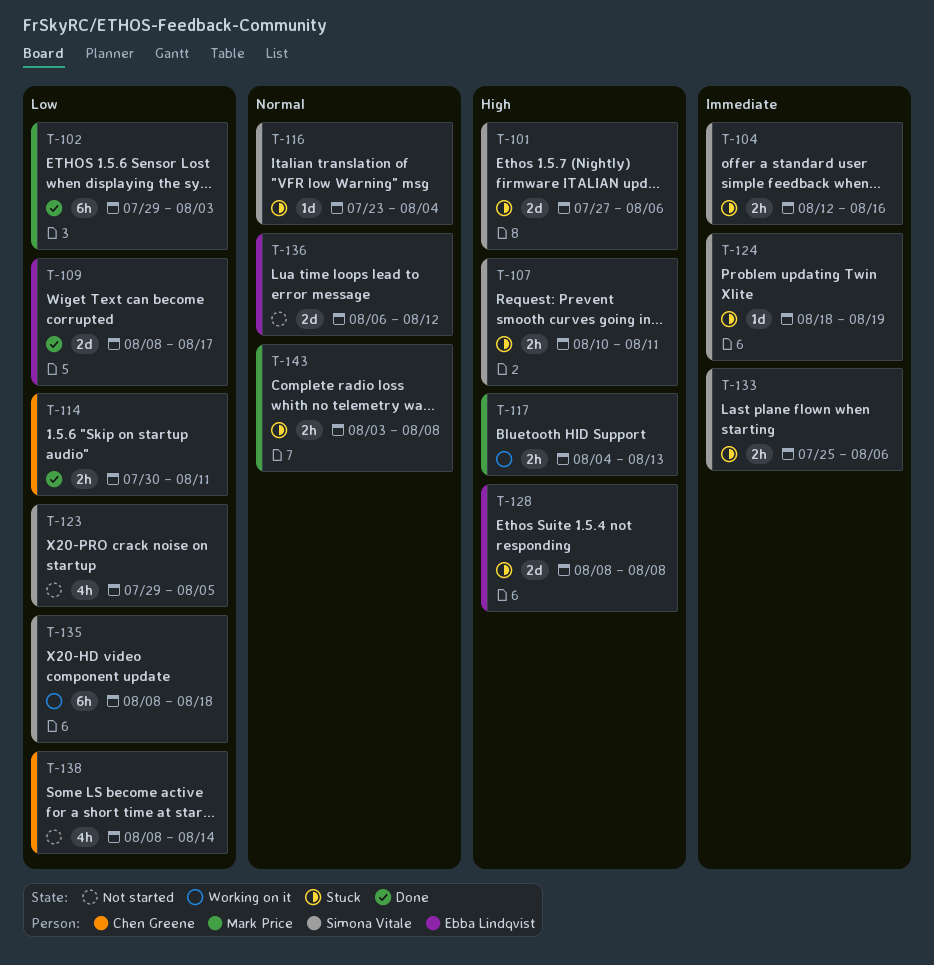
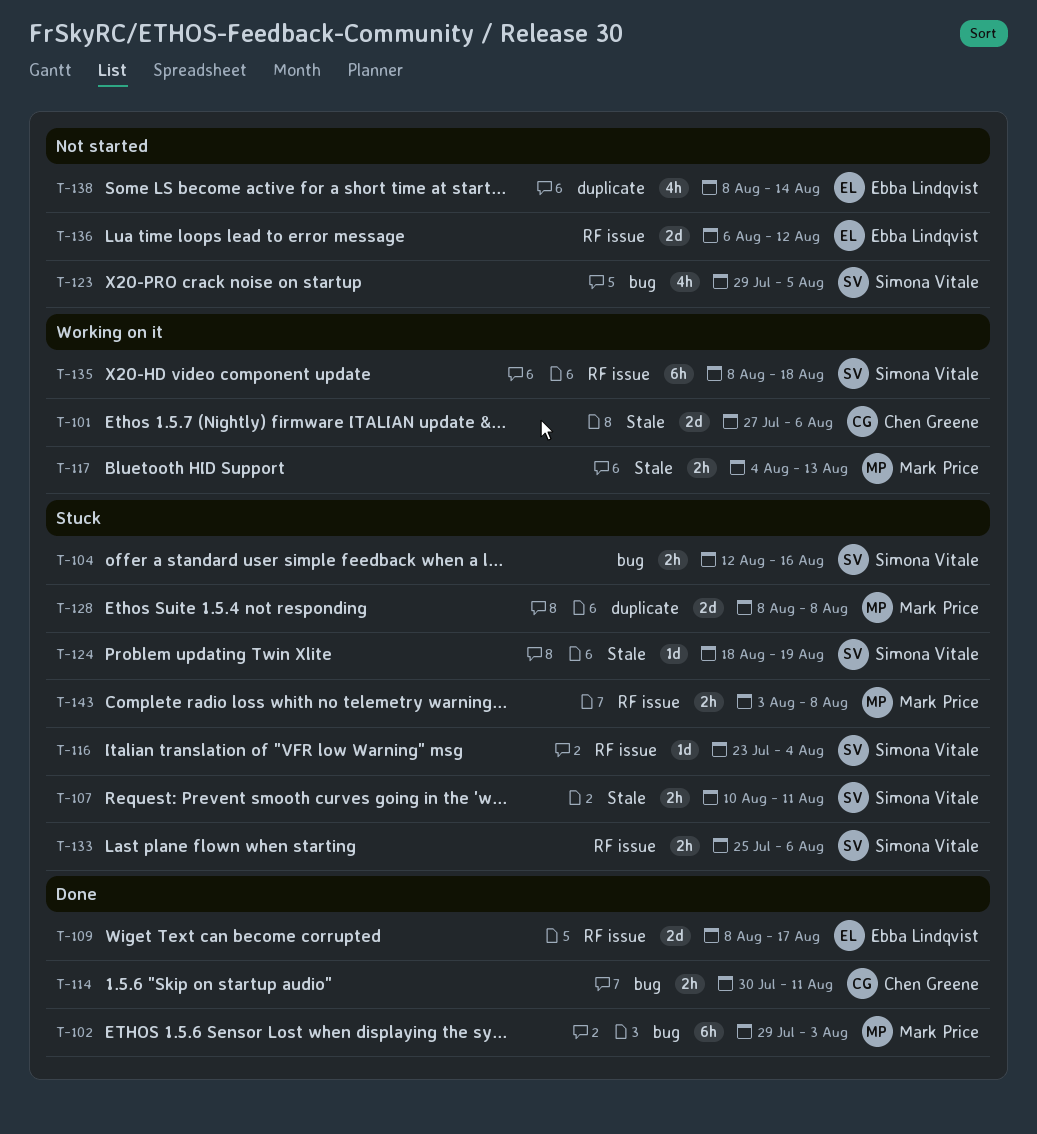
T-101, status: Stuck -> Working on it
T-101, owner: Simona Vitale -> Chen Greene
T-128, owner: Ebba Lindqvist -> Mark Price
T-138, owner: Chen Greene -> Ebba Lindqvist

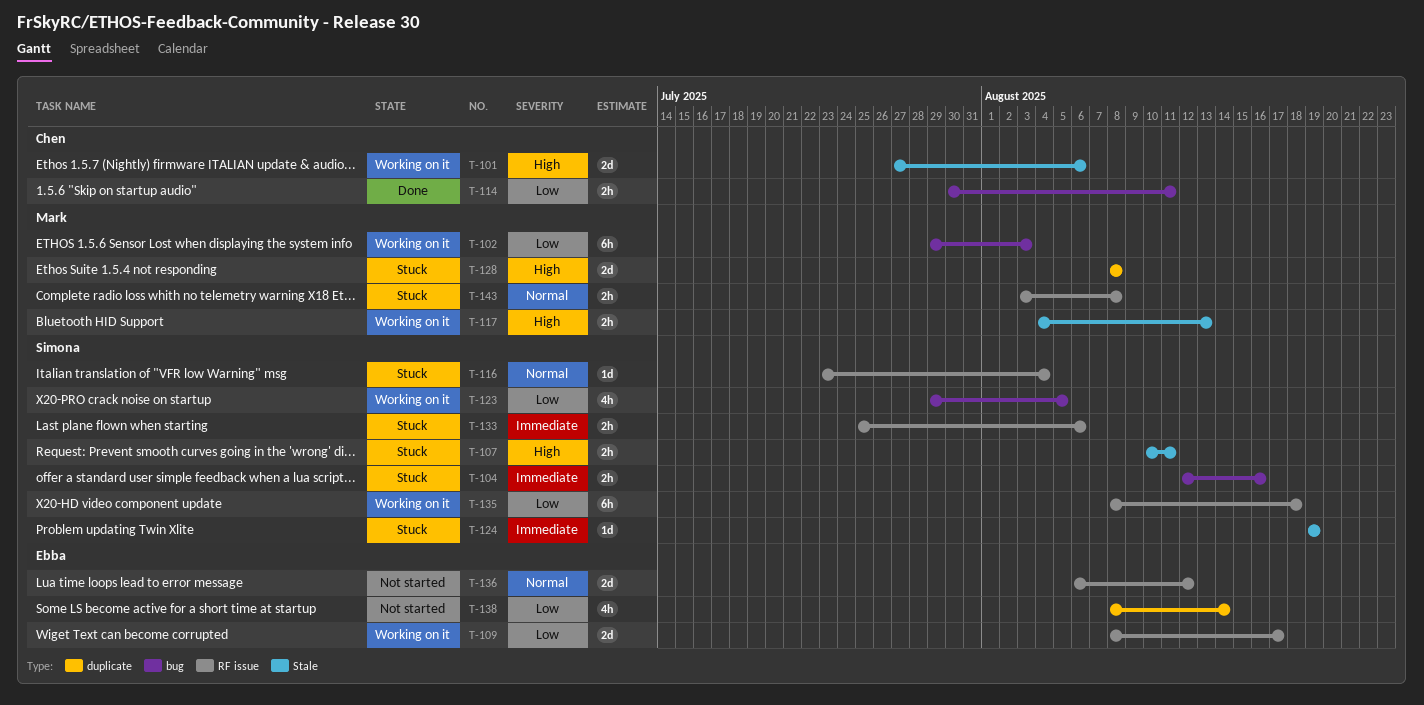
T-102, status: Done -> Working on it
T-109, status: Done -> Working on it
T-123, status: Not started -> Working on it
T-124, start: Aug 18 -> Aug 19

